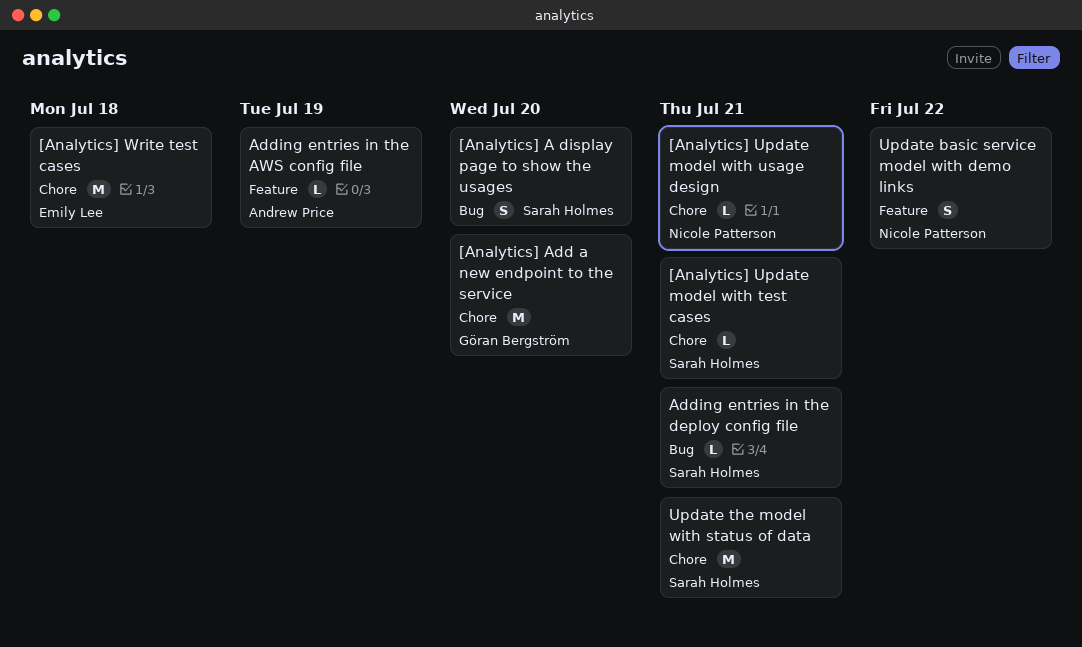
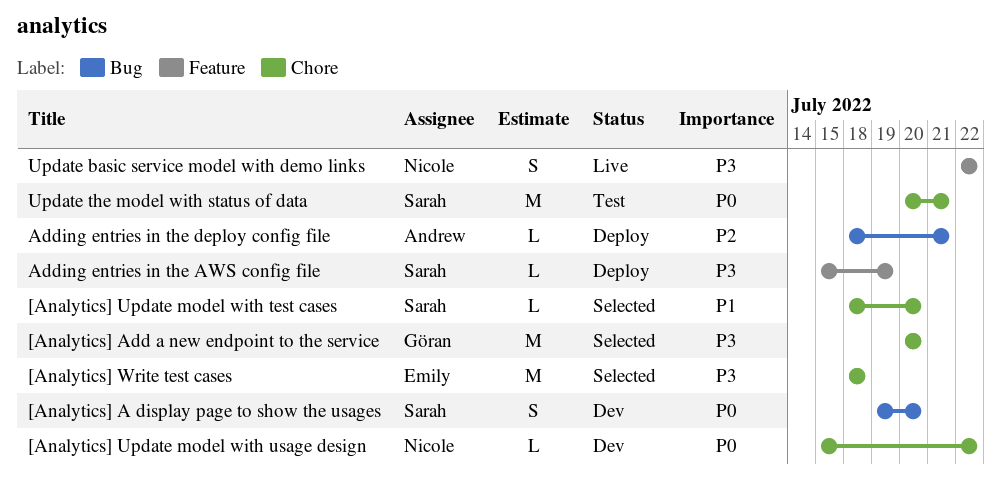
[Analytics] Update model with test cases, due: Jul 21 -> Jul 20
[Analytics] Update model with usage design, due: Jul 21 -> Jul 22
Adding entries in the AWS config file, owner: Andrew Price -> Sarah Holmes
Adding entries in the deploy config file, owner: Sarah Holmes -> Andrew Price

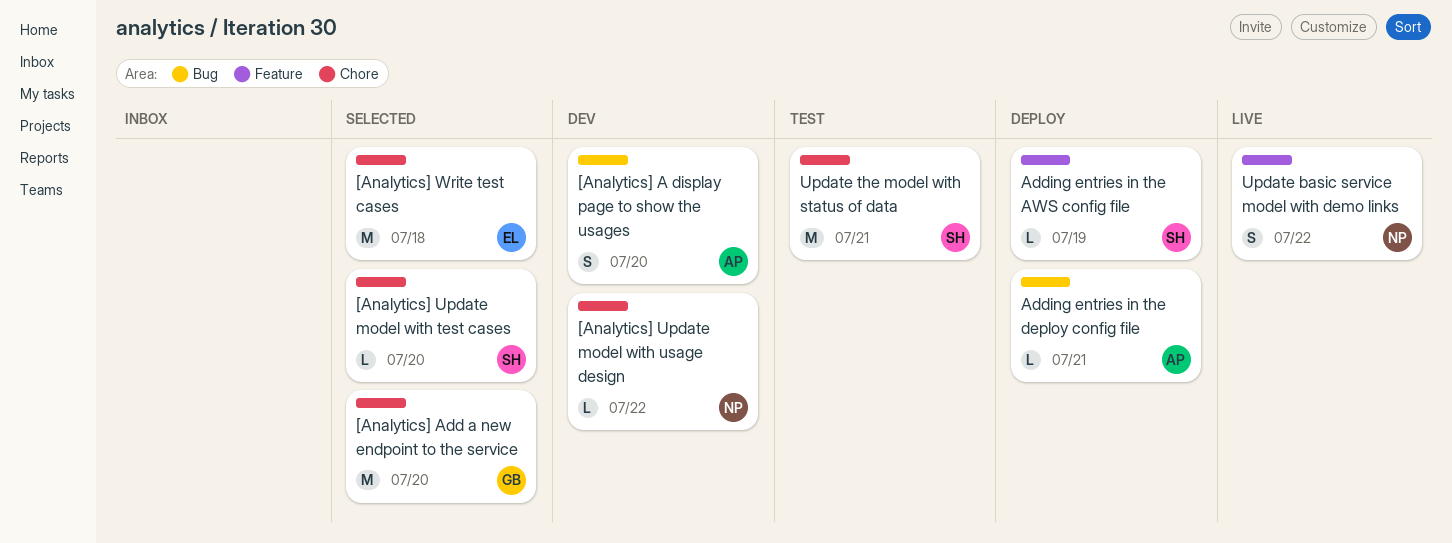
[Analytics] A display page to show the usages, owner: Sarah -> Andrew

